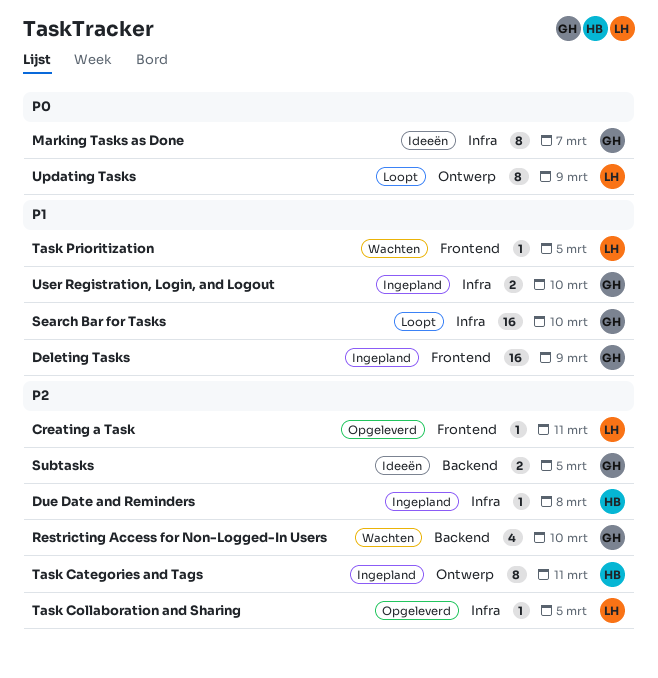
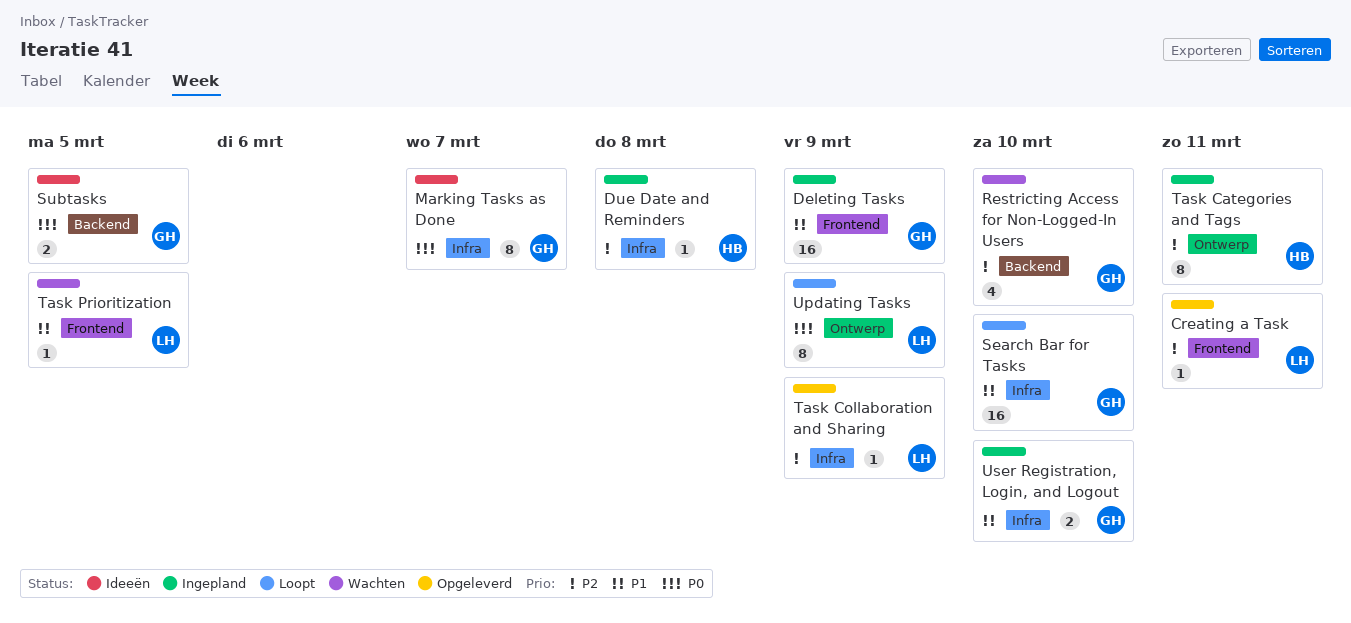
Subtasks, priority: P2 -> P0
Task Collaboration and Sharing, due: Mar 5 -> Mar 9

